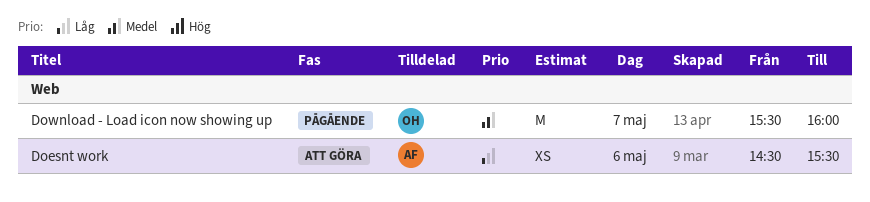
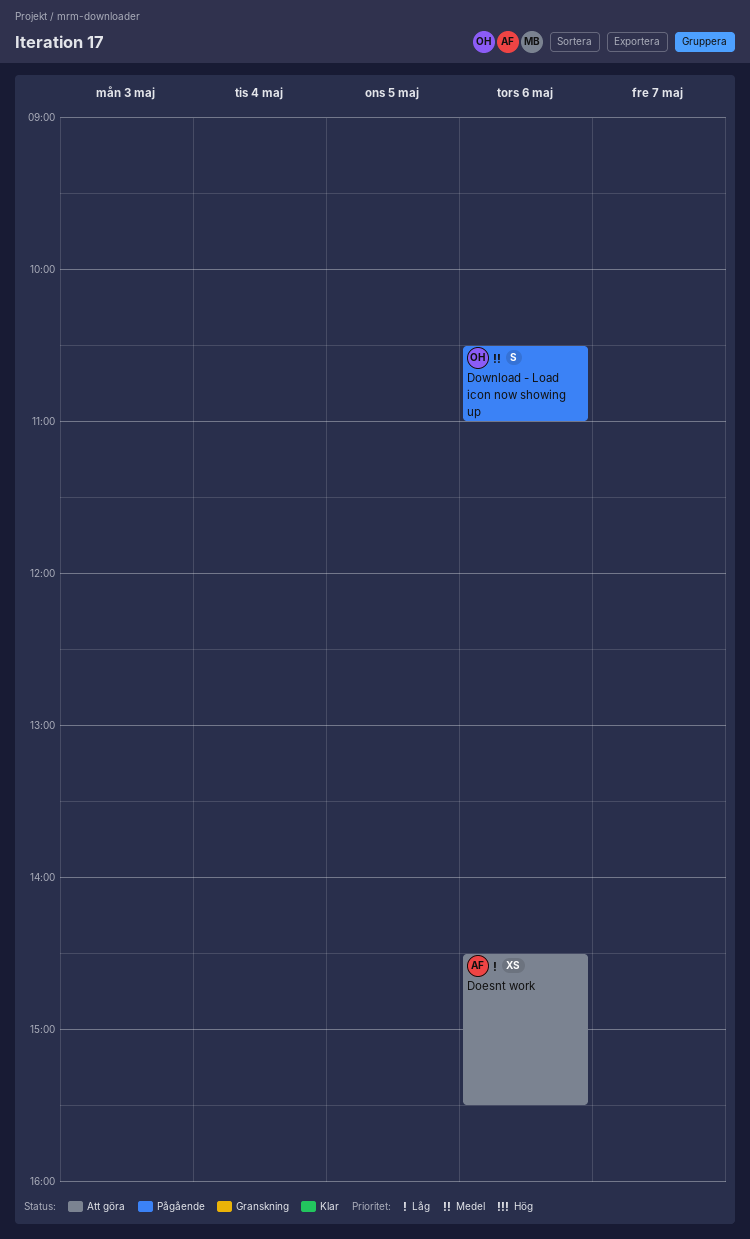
Download - Load icon now showing up, estimate: M -> S
Download - Load icon now showing up, day: May 7 -> May 6
Download - Load icon now showing up, begins: 15:30 -> 10:30
Download - Load icon now showing up, ends: 16:00 -> 11:00

